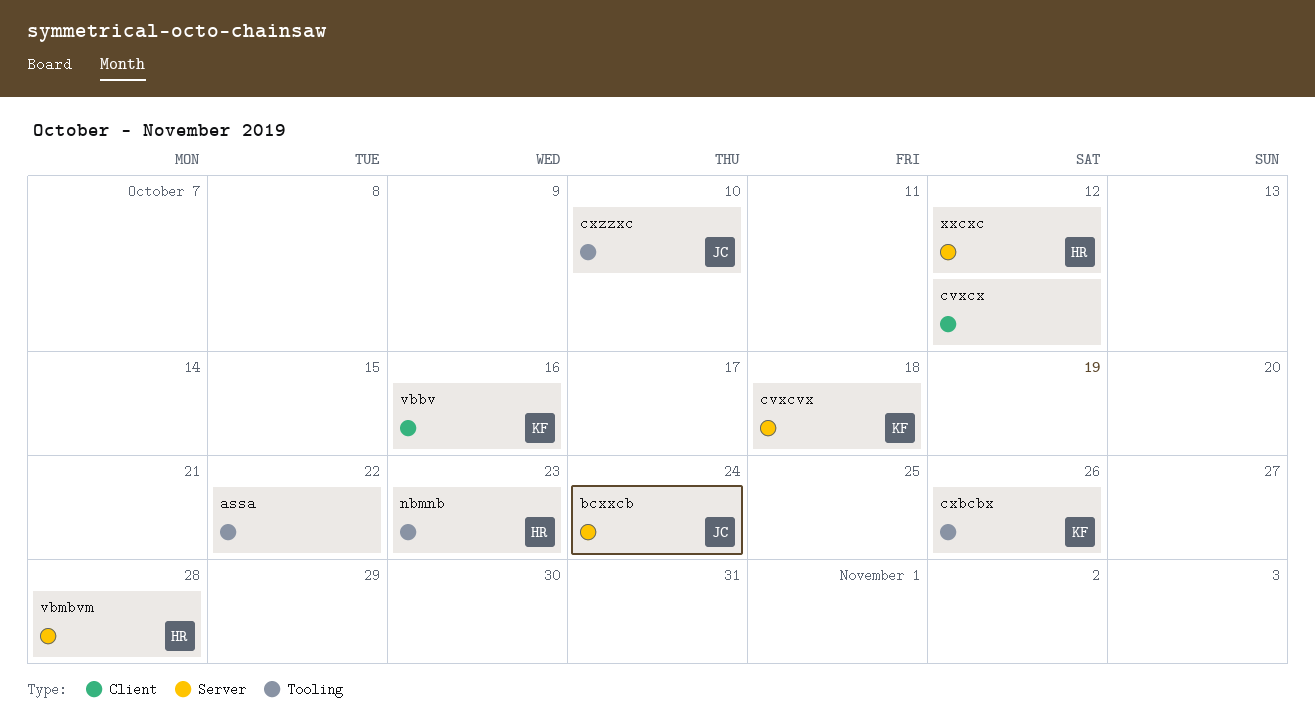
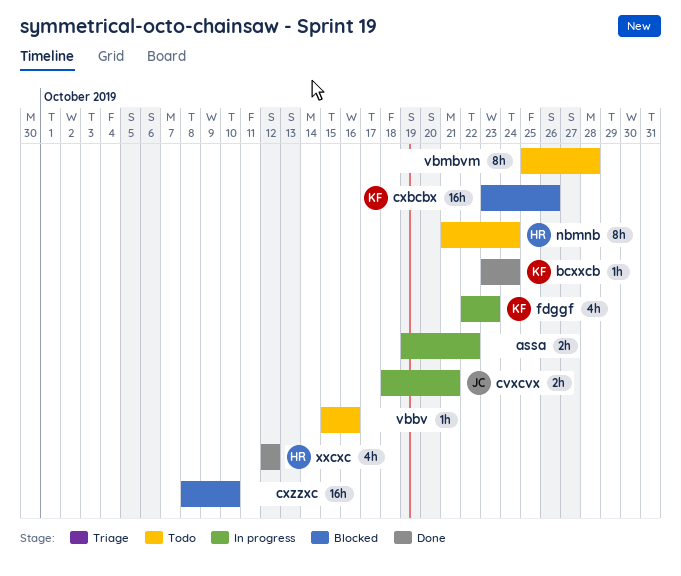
bcxxcb, owner: JC -> KF
cvxcvx, owner: KF -> JC
cvxcvx, due: Oct 18 -> Oct 21
cvxcx: present -> none
cxzzxc, owner: JC -> none
fdggf: none -> present
nbmnb, due: Oct 23 -> Oct 24
vbbv, owner: KF -> none
vbmbvm, owner: HR -> none

